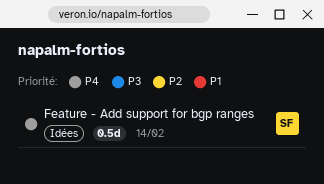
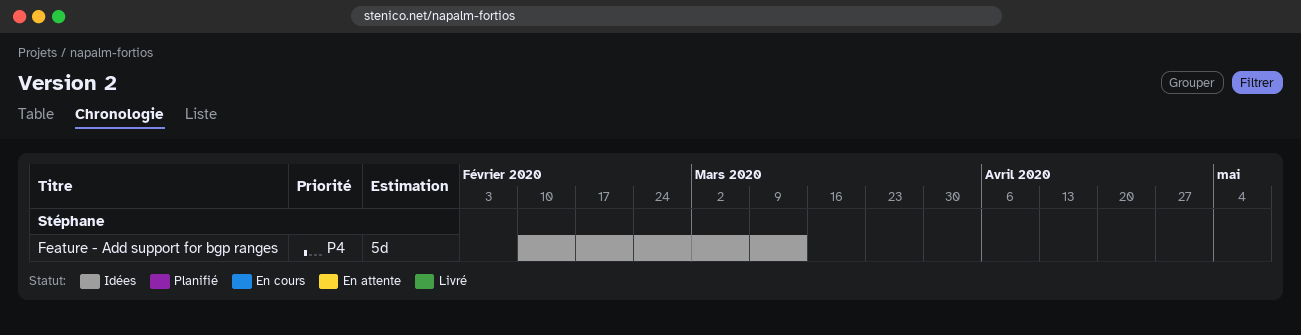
Feature - Add support for bgp ranges, estimate: 0.5d -> 5d
Feature - Add support for bgp ranges, due: Feb 14 -> Mar 13

